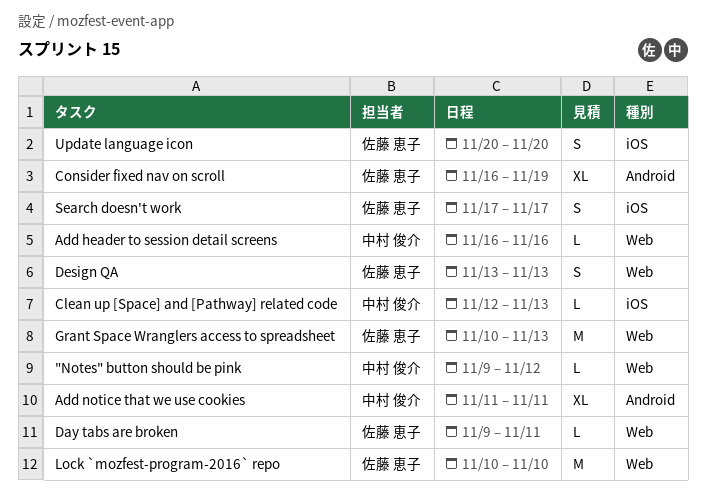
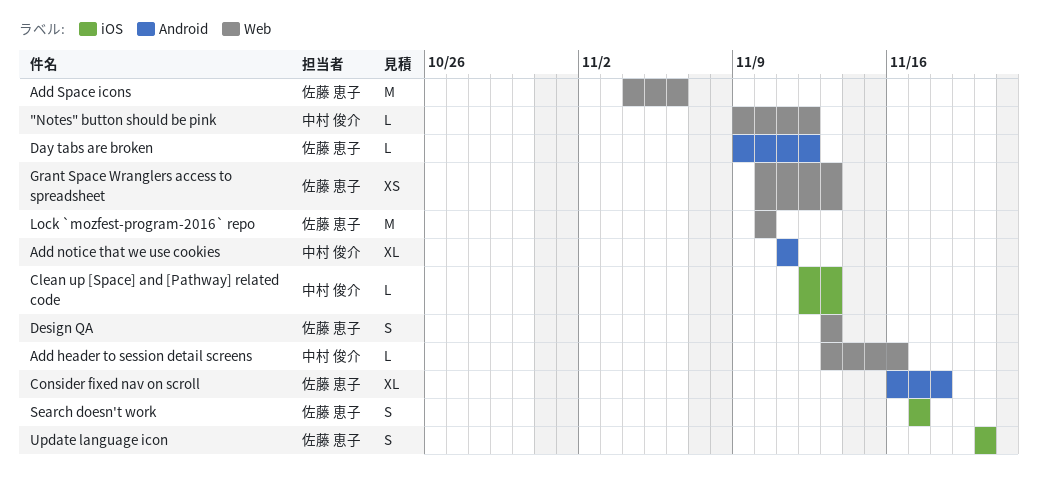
Add header to session detail screens, start: Nov 16 -> Nov 13
Add Space icons: none -> present
Consider fixed nav on scroll, due: Nov 19 -> Nov 18
Day tabs are broken, label: Web -> Android
Day tabs are broken, due: Nov 11 -> Nov 12
Grant Space Wranglers access to spreadsheet, estimate: M -> XS

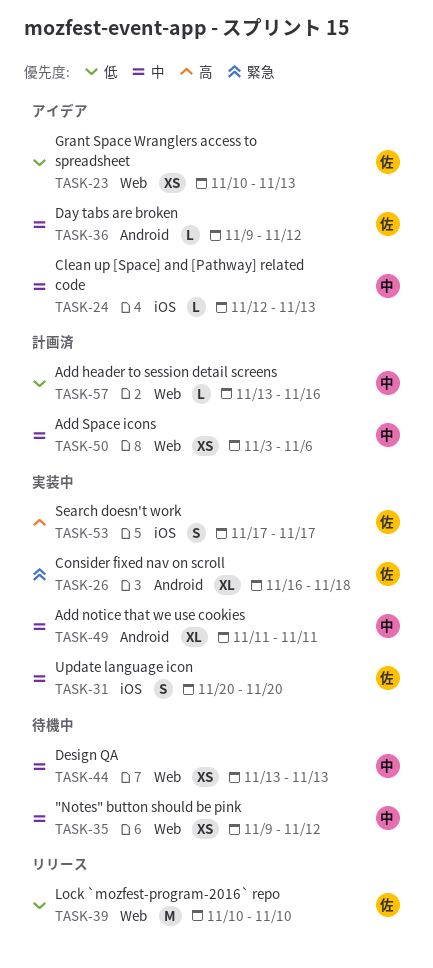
"Notes" button should be pink, estimate: L -> XS
Add Space icons, owner: 佐藤 恵子 -> 中村 俊介
Add Space icons, estimate: M -> XS
Add Space icons, start: Nov 4 -> Nov 3
Design QA, owner: 佐藤 恵子 -> 中村 俊介
Design QA, estimate: S -> XS

